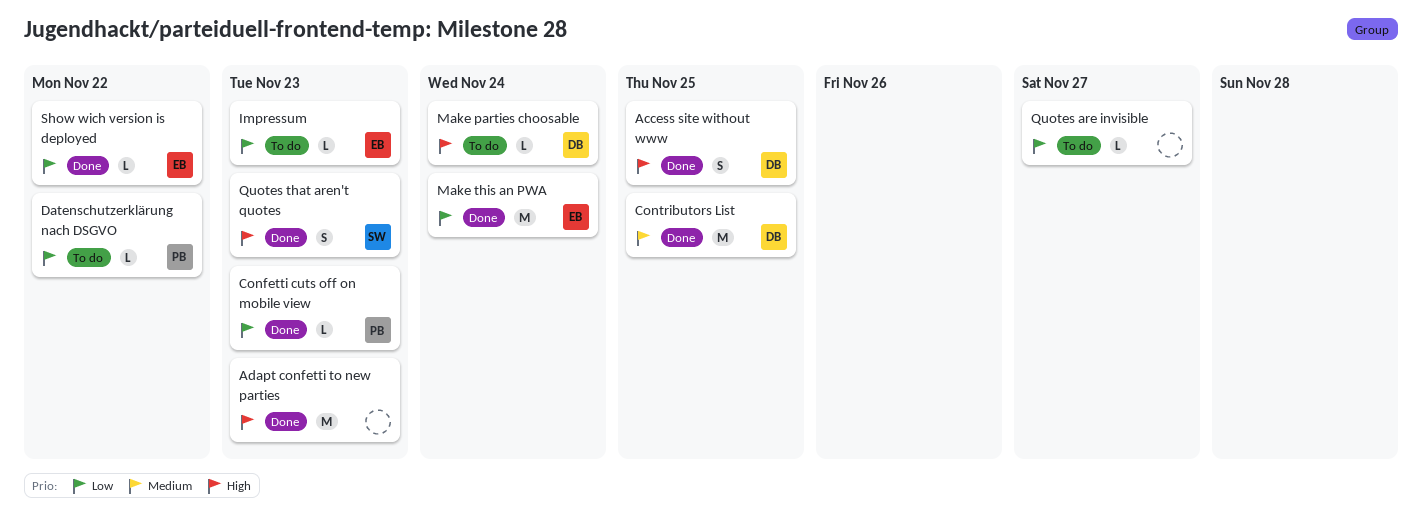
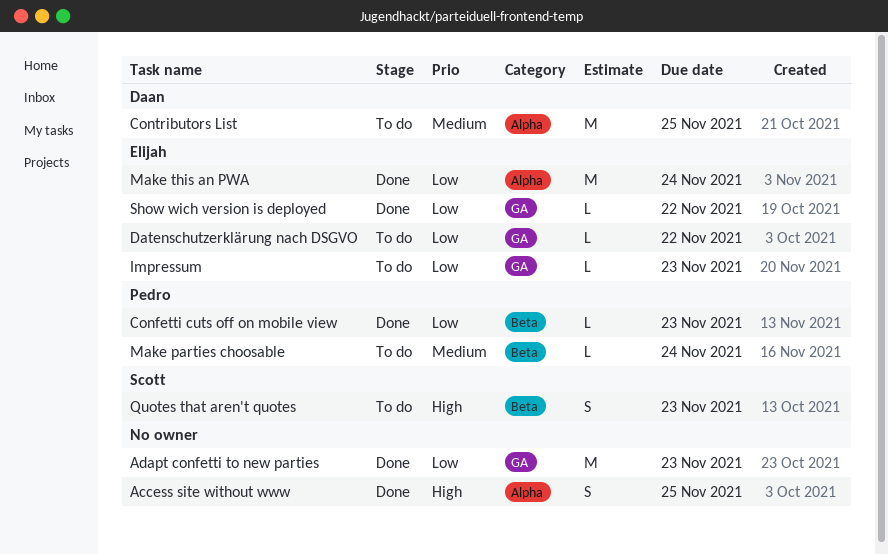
Access site without www, owner: Daan -> none
Adapt confetti to new parties, priority: High -> Low
Contributors List, status: Done -> To do
Datenschutzerklärung nach DSGVO, owner: Pedro -> Elijah
Make parties choosable, owner: Daan -> Pedro
Make parties choosable, priority: High -> Medium
Quotes are invisible: present -> none
Quotes that aren't quotes, status: Done -> To do

